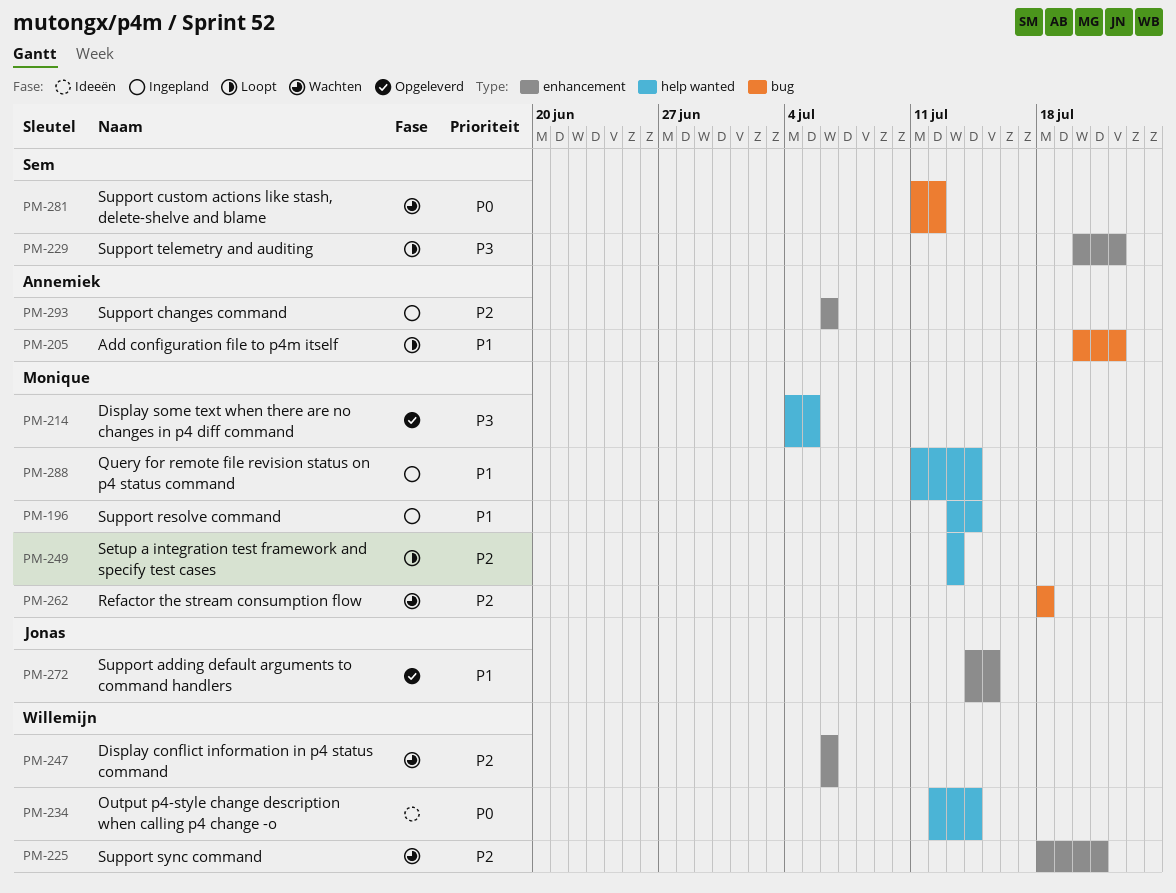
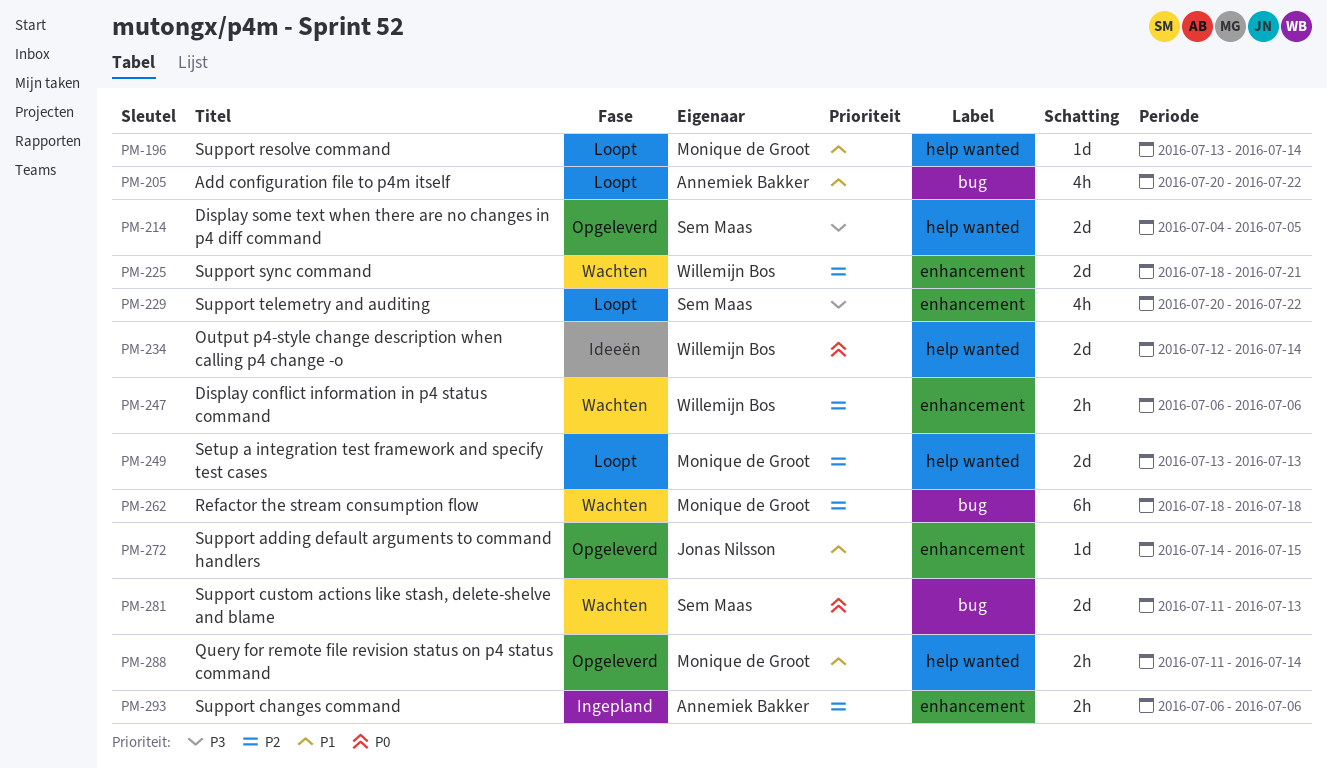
PM-196, status: Ingepland -> Loopt
PM-214, owner: Monique de Groot -> Sem Maas
PM-281, due: Jul 12 -> Jul 13
PM-288, status: Ingepland -> Opgeleverd

